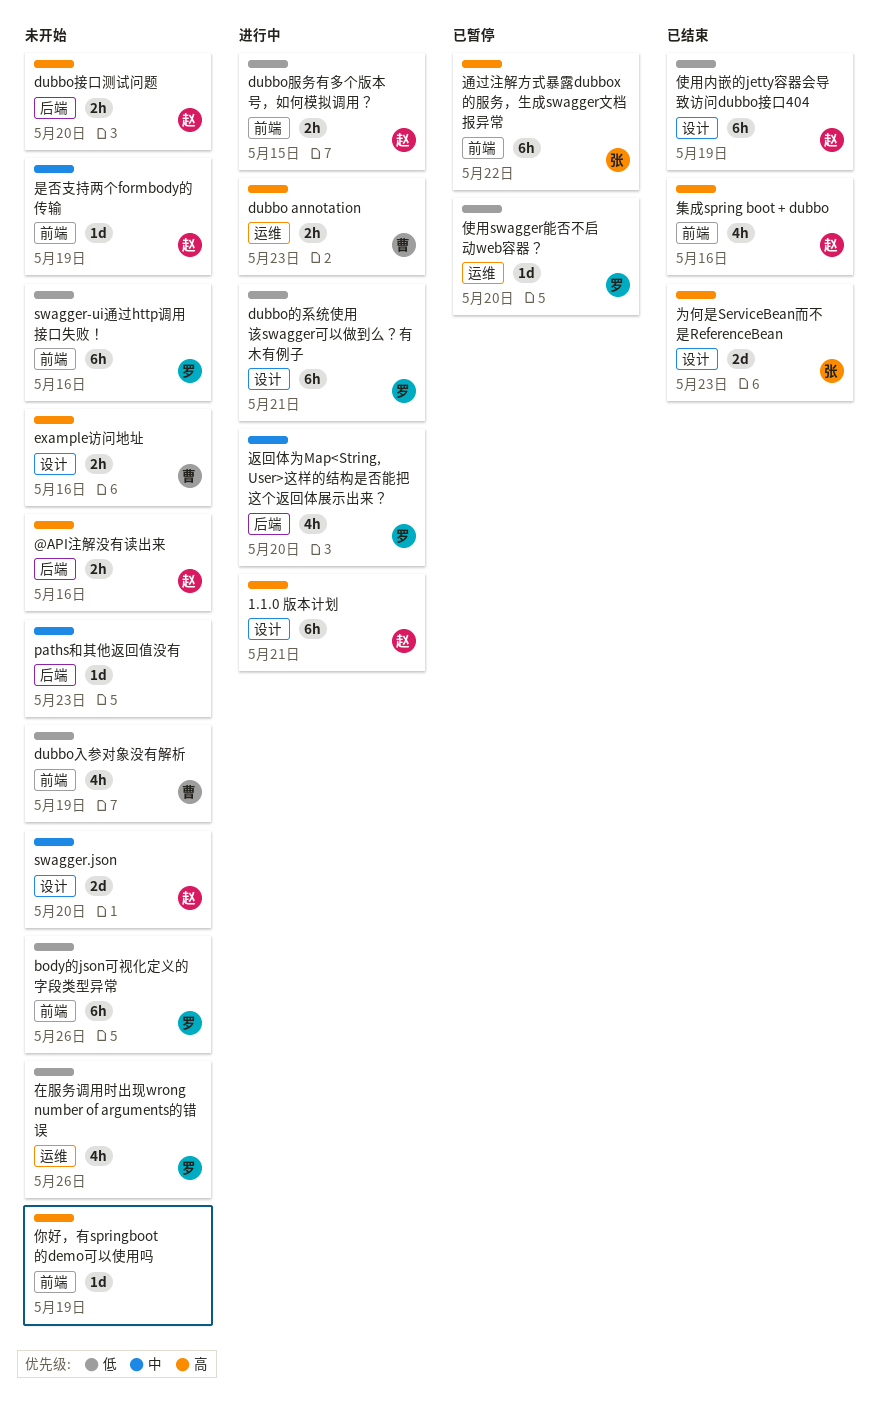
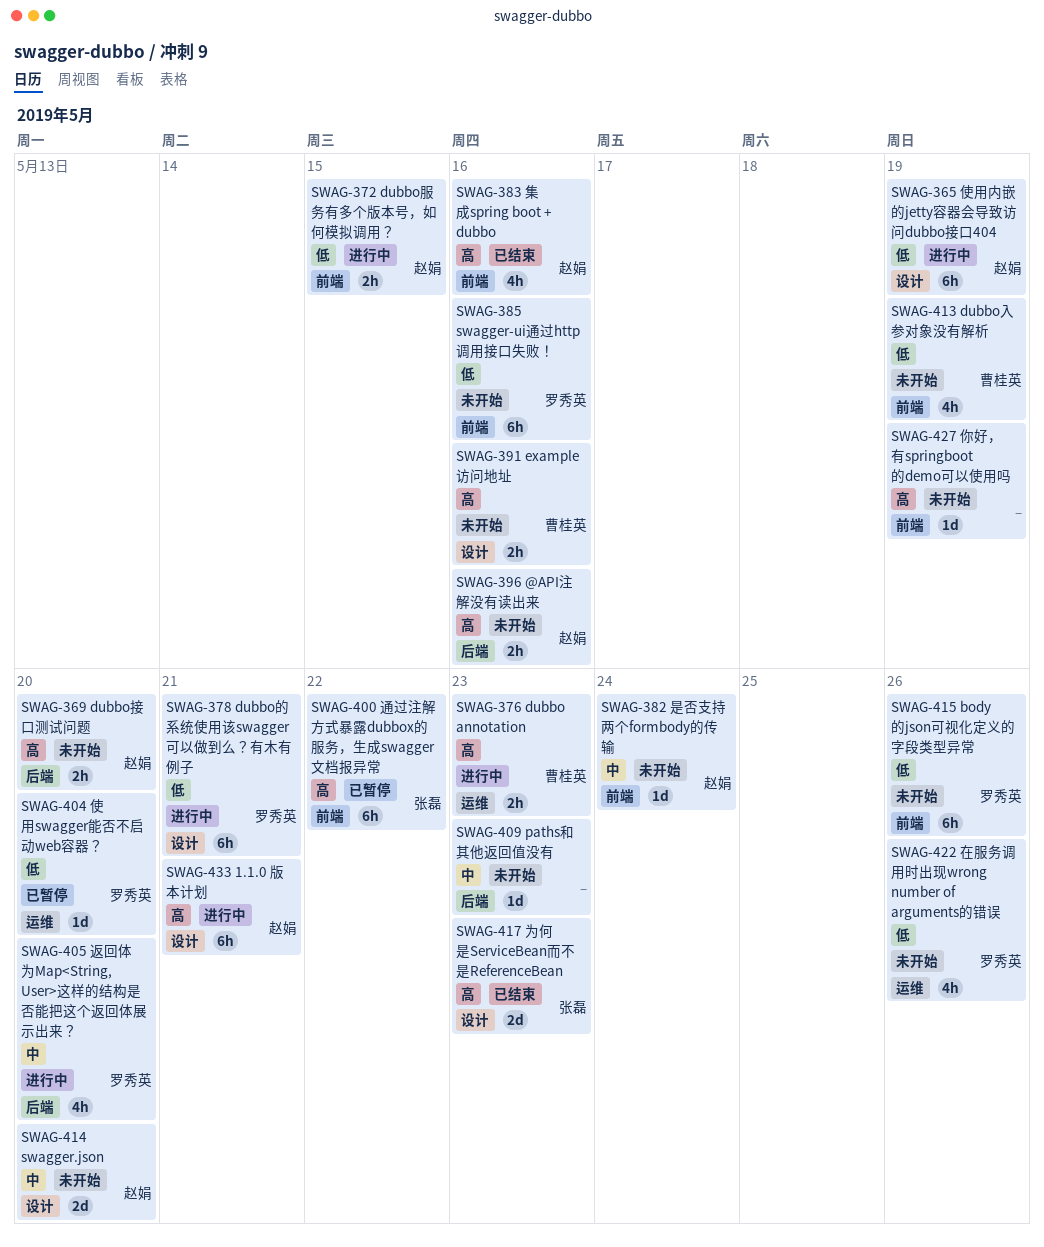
使用内嵌的jetty容器会导致访问dubbo接口404, status: 已结束 -> 进行中
是否支持两个formbody的传输, due: May 19 -> May 24

